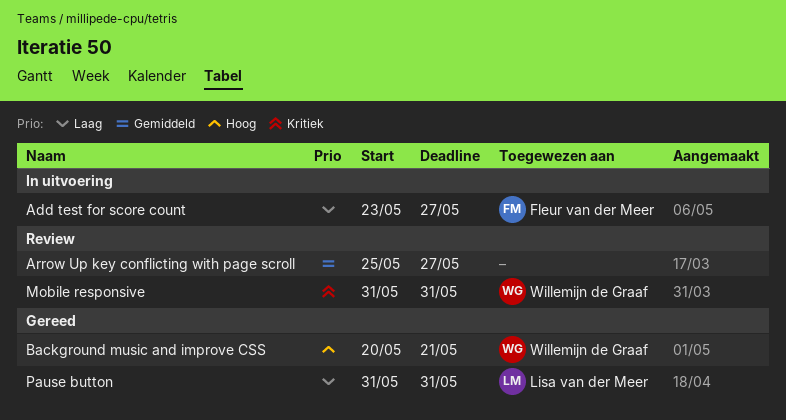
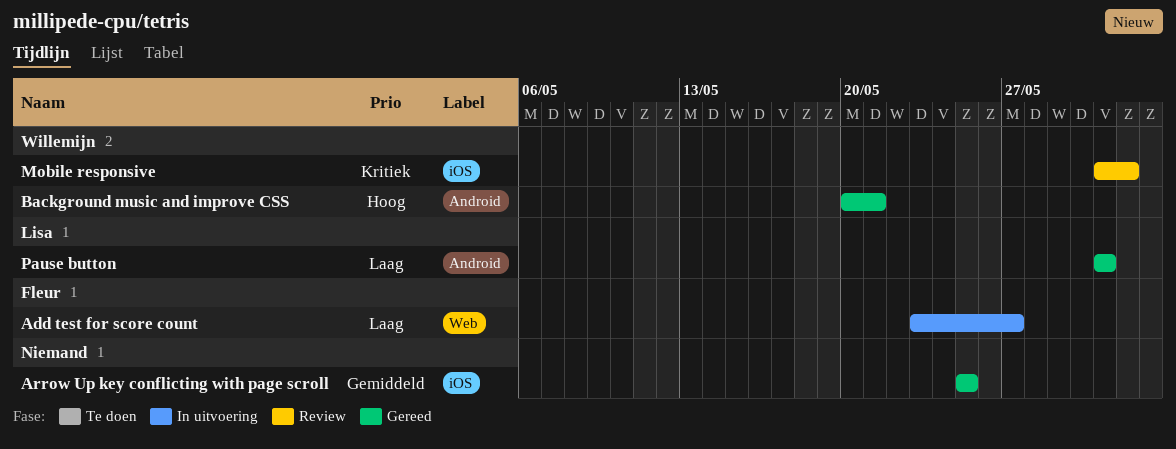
Arrow Up key conflicting with page scroll, status: Review -> Gereed
Arrow Up key conflicting with page scroll, due: May 27 -> May 25
Mobile responsive, due: May 31 -> Jun 1

